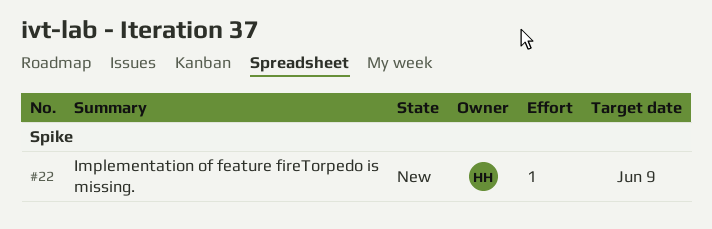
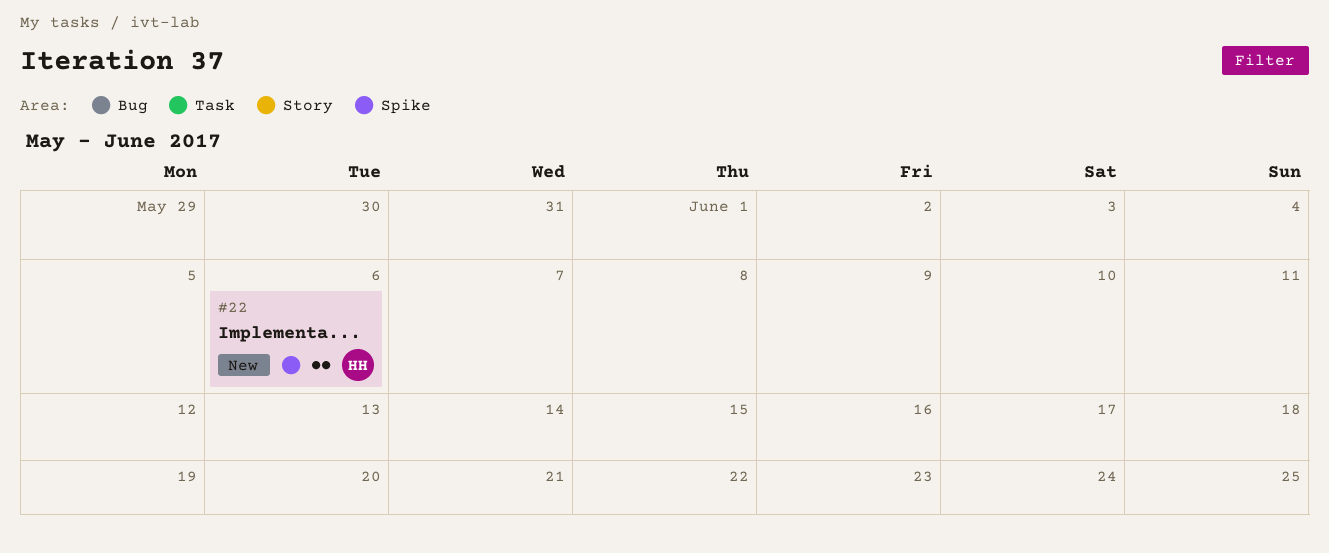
#22, estimate: 1 -> 2
#22, due: Jun 9 -> Jun 6

